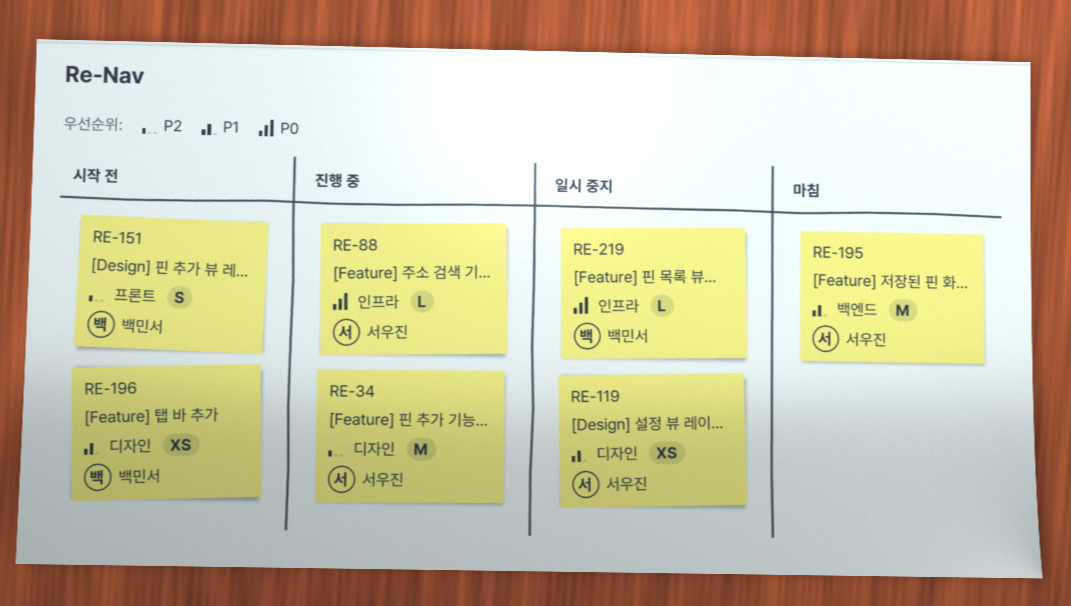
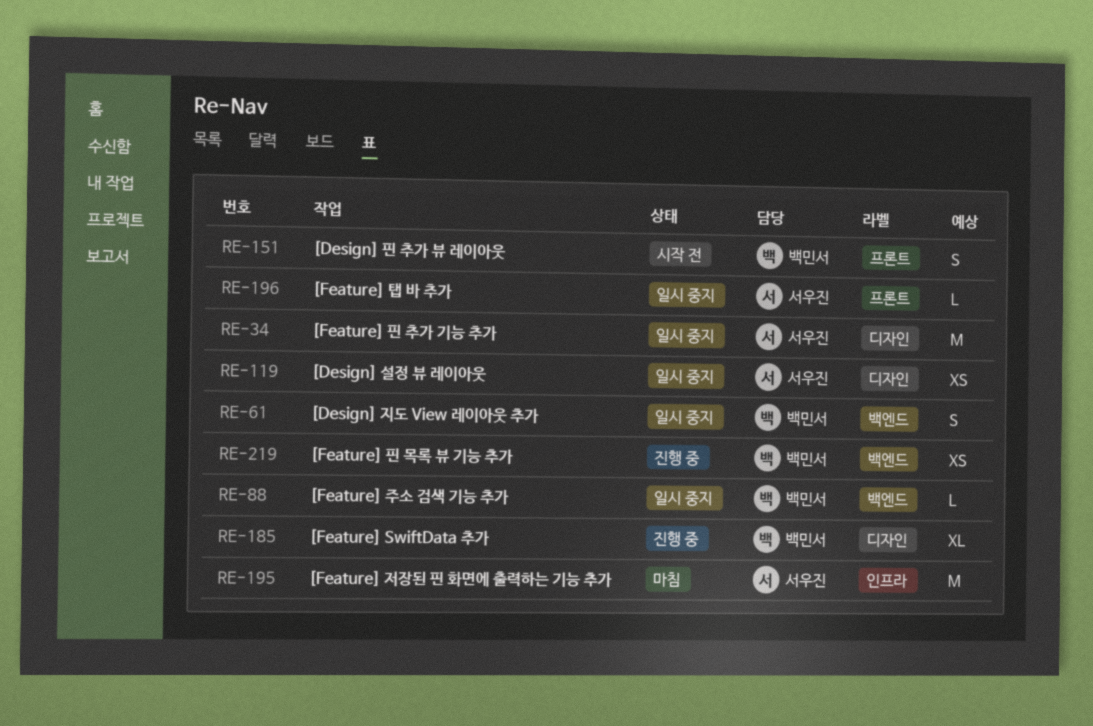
RE-34, status: 진행 중 -> 일시 중지
RE-61: none -> present
RE-88, status: 진행 중 -> 일시 중지
RE-88, owner: 서우진 -> 백민서
RE-88, label: 인프라 -> 백엔드
RE-185: none -> present
RE-195, label: 백엔드 -> 인프라
RE-196, status: 시작 전 -> 일시 중지
RE-196, owner: 백민서 -> 서우진
RE-196, label: 디자인 -> 프론트
RE-196, estimate: XS -> L
RE-219, status: 일시 중지 -> 진행 중
RE-219, label: 인프라 -> 백엔드
RE-219, estimate: L -> XS

